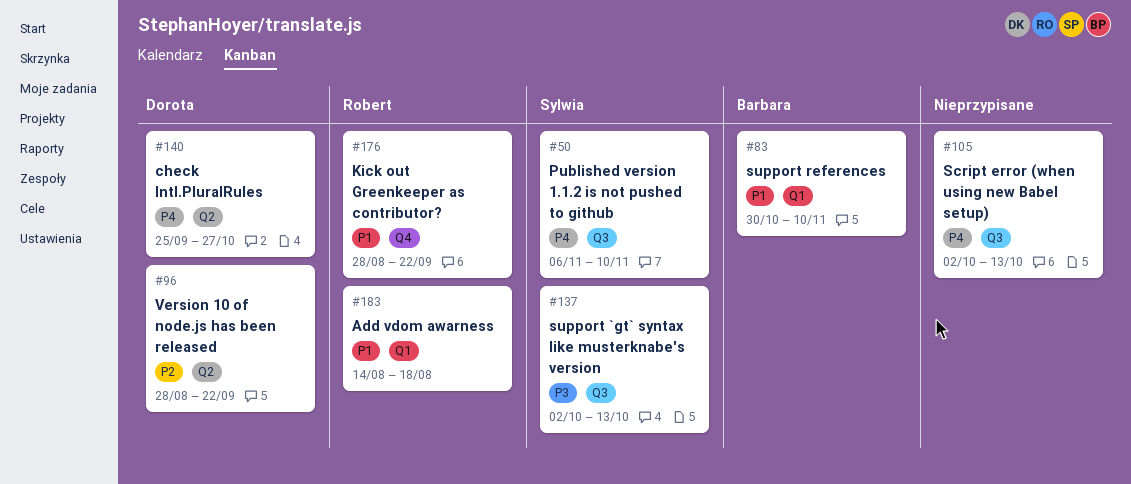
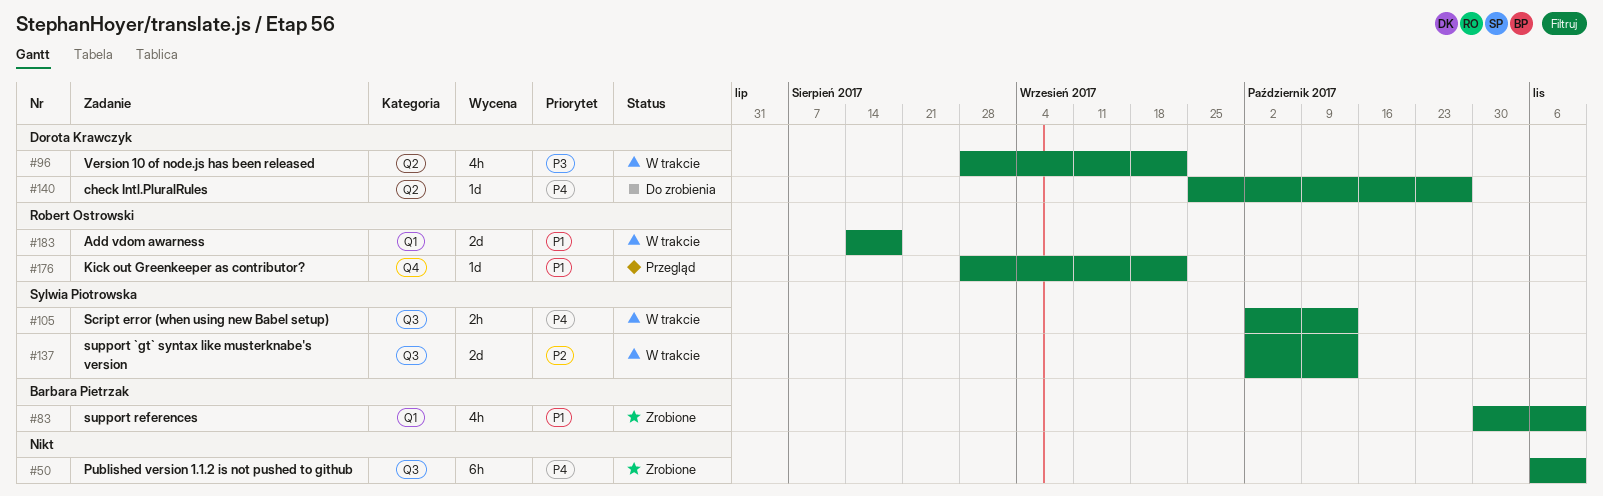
#50, owner: Sylwia Piotrowska -> none
#96, priority: P2 -> P3
#105, owner: none -> Sylwia Piotrowska
#137, priority: P3 -> P2

